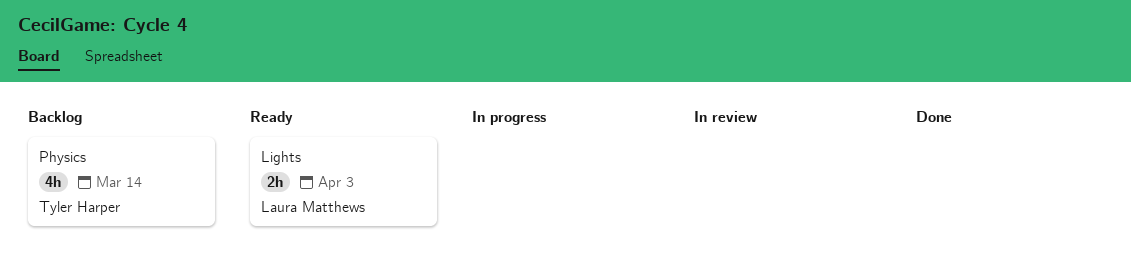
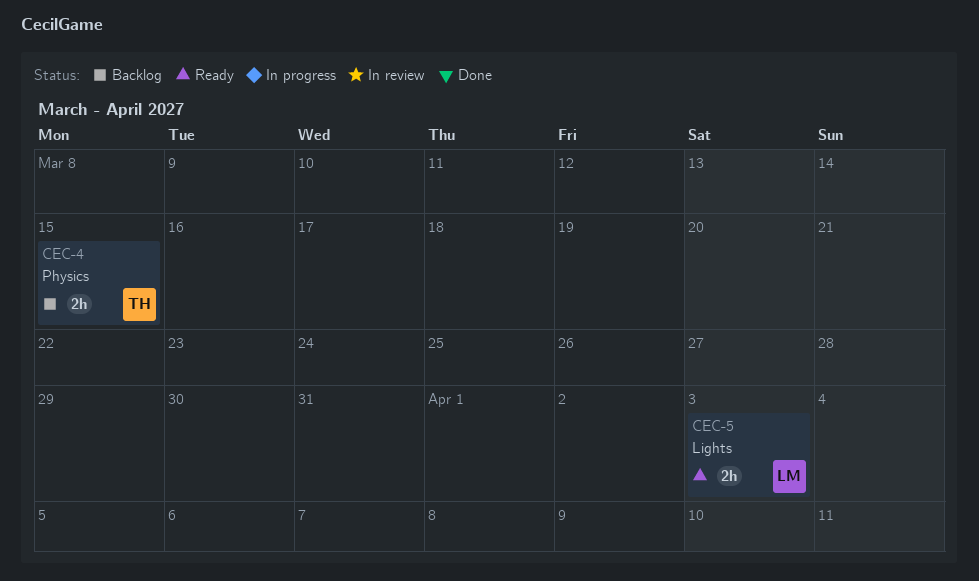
Physics, estimate: 4h -> 2h
Physics, due: Mar 14 -> Mar 15

